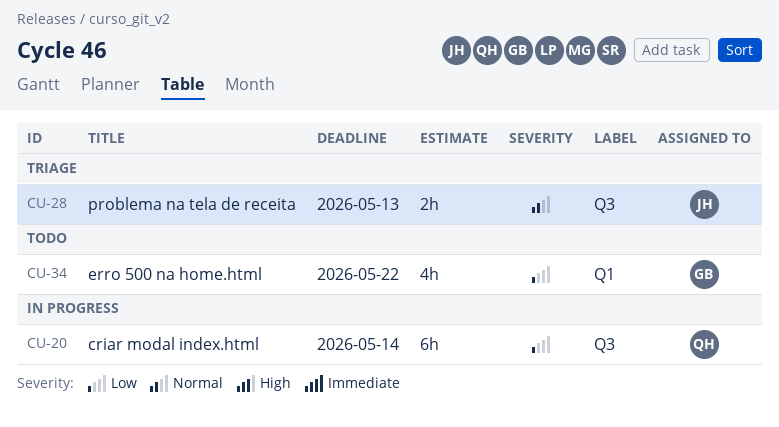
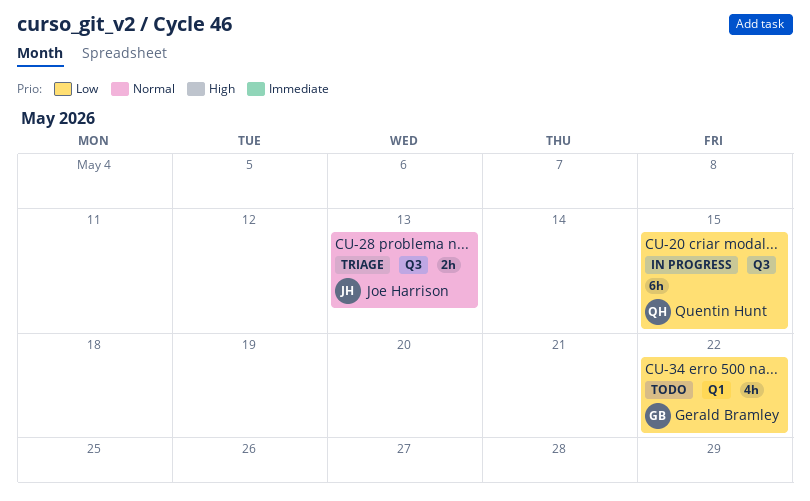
CU-20, due: May 14 -> May 15

